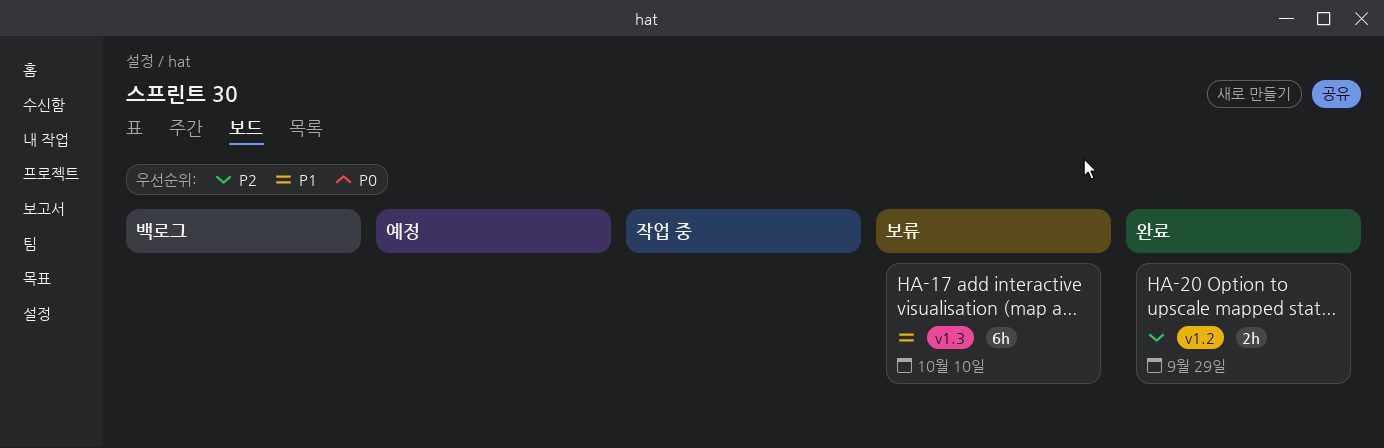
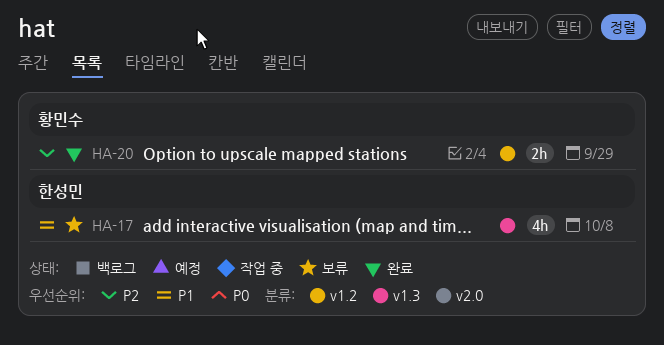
HA-17, estimate: 6h -> 4h
HA-17, due: Oct 10 -> Oct 8

